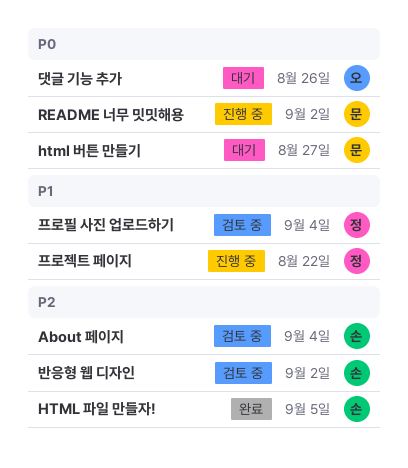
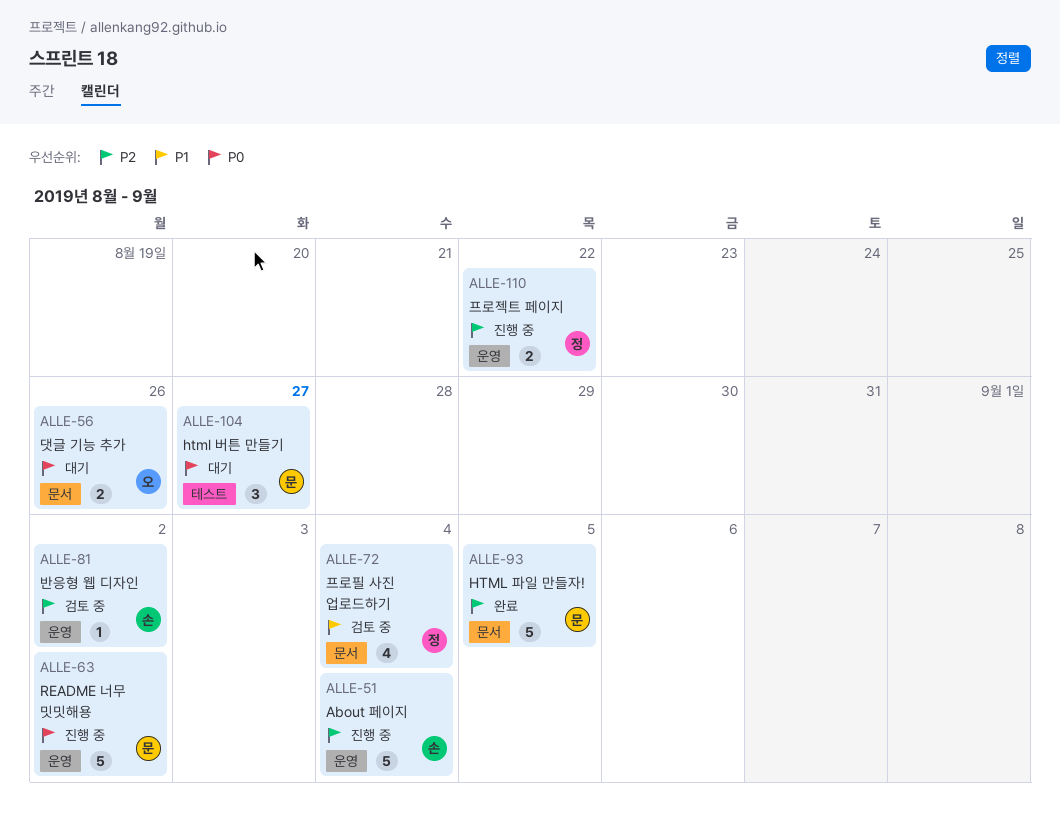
About 페이지, status: 검토 중 -> 진행 중
HTML 파일 만들자!, owner: 손 -> 문
프로젝트 페이지, priority: P1 -> P2

